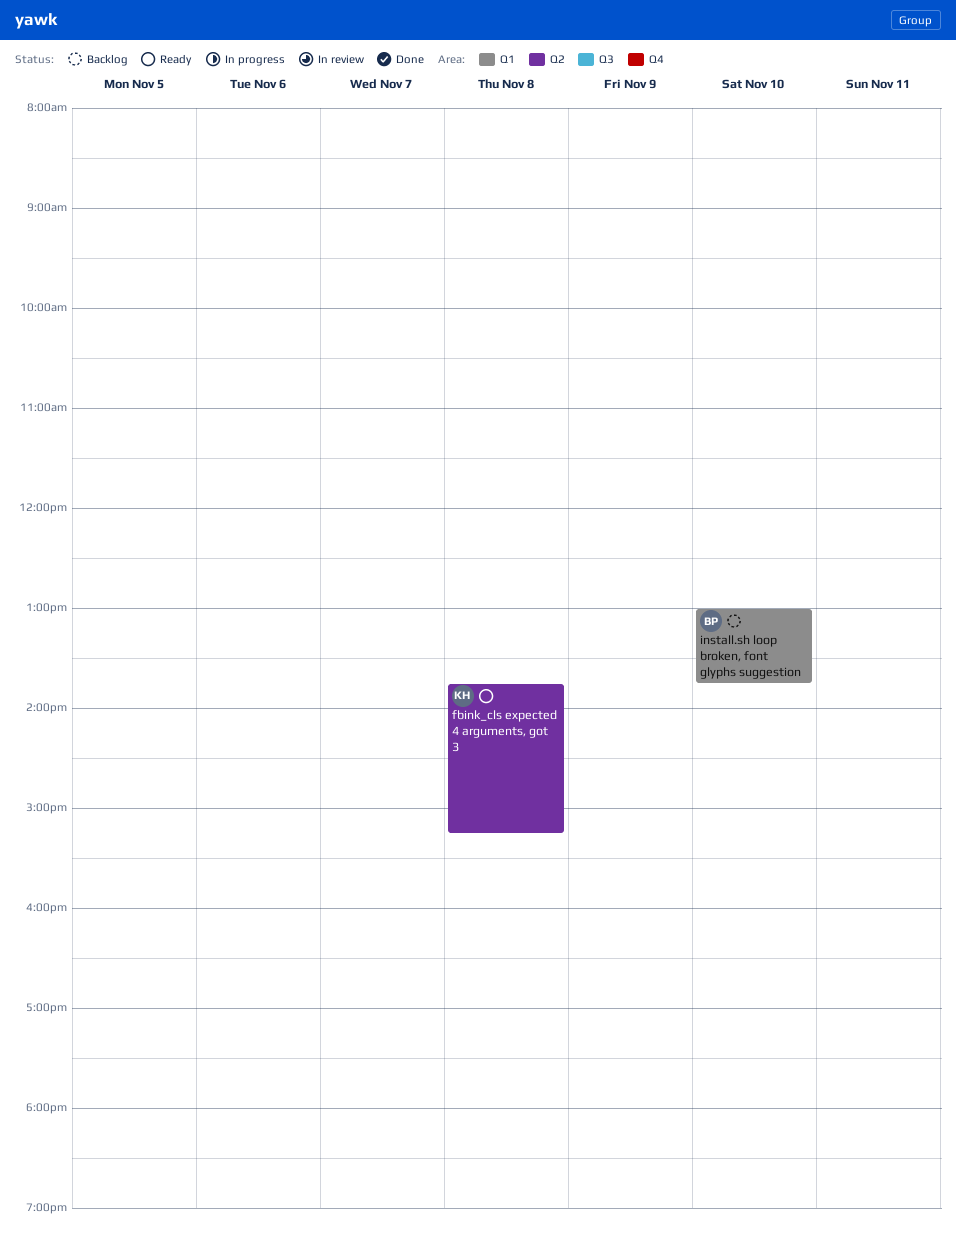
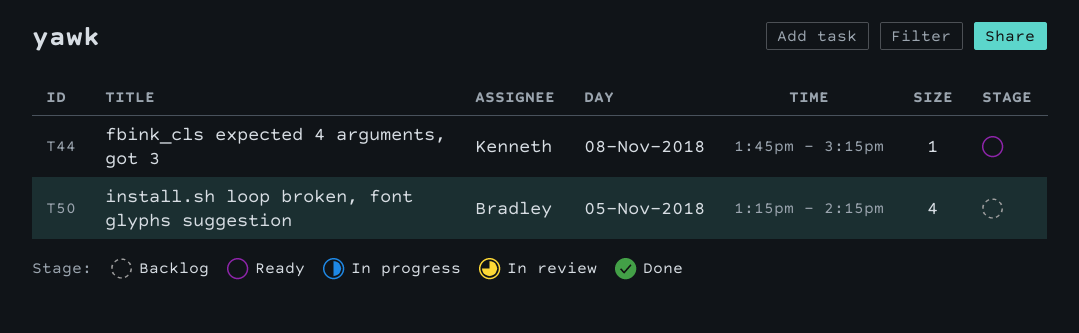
install.sh loop broken, font glyphs suggestion, day: Nov 10 -> Nov 5
install.sh loop broken, font glyphs suggestion, begins: 13:00 -> 13:15
install.sh loop broken, font glyphs suggestion, ends: 13:45 -> 14:15

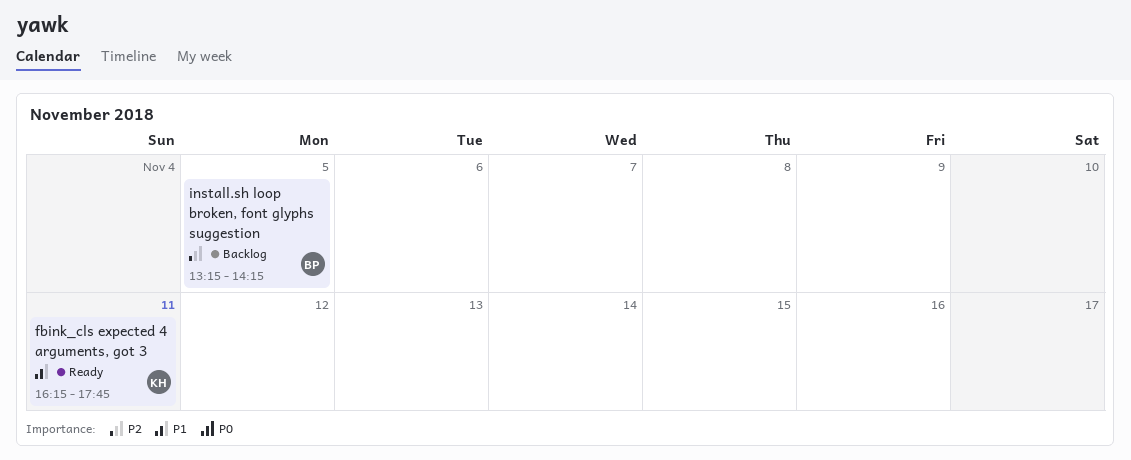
fbink_cls expected 4 arguments, got 3, day: Nov 8 -> Nov 11
fbink_cls expected 4 arguments, got 3, begins: 13:45 -> 16:15
fbink_cls expected 4 arguments, got 3, ends: 15:15 -> 17:45

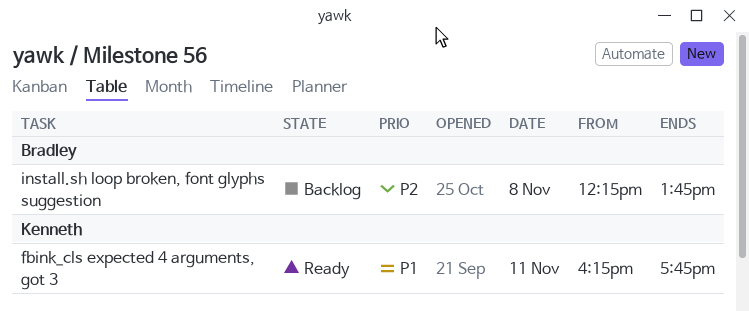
install.sh loop broken, font glyphs suggestion, day: Nov 5 -> Nov 8
install.sh loop broken, font glyphs suggestion, begins: 13:15 -> 12:15
install.sh loop broken, font glyphs suggestion, ends: 14:15 -> 13:45

